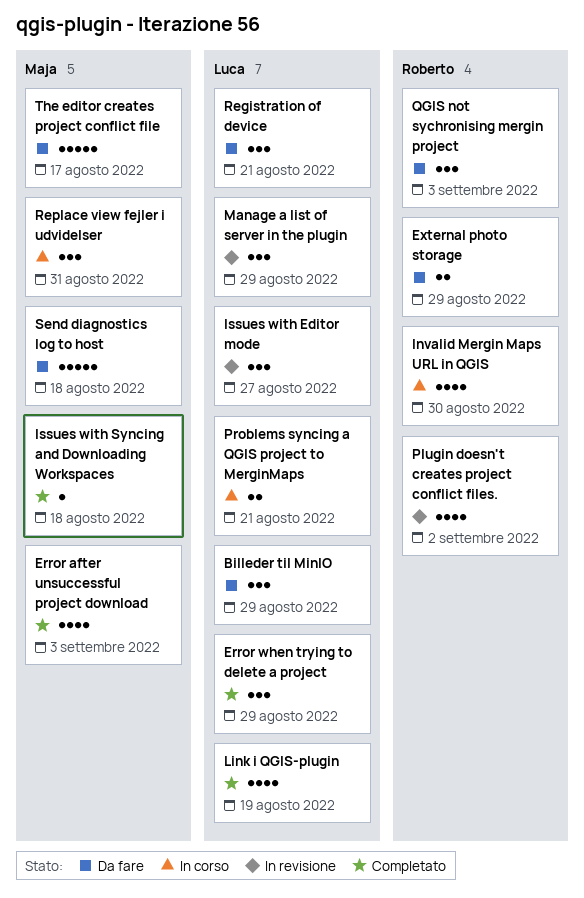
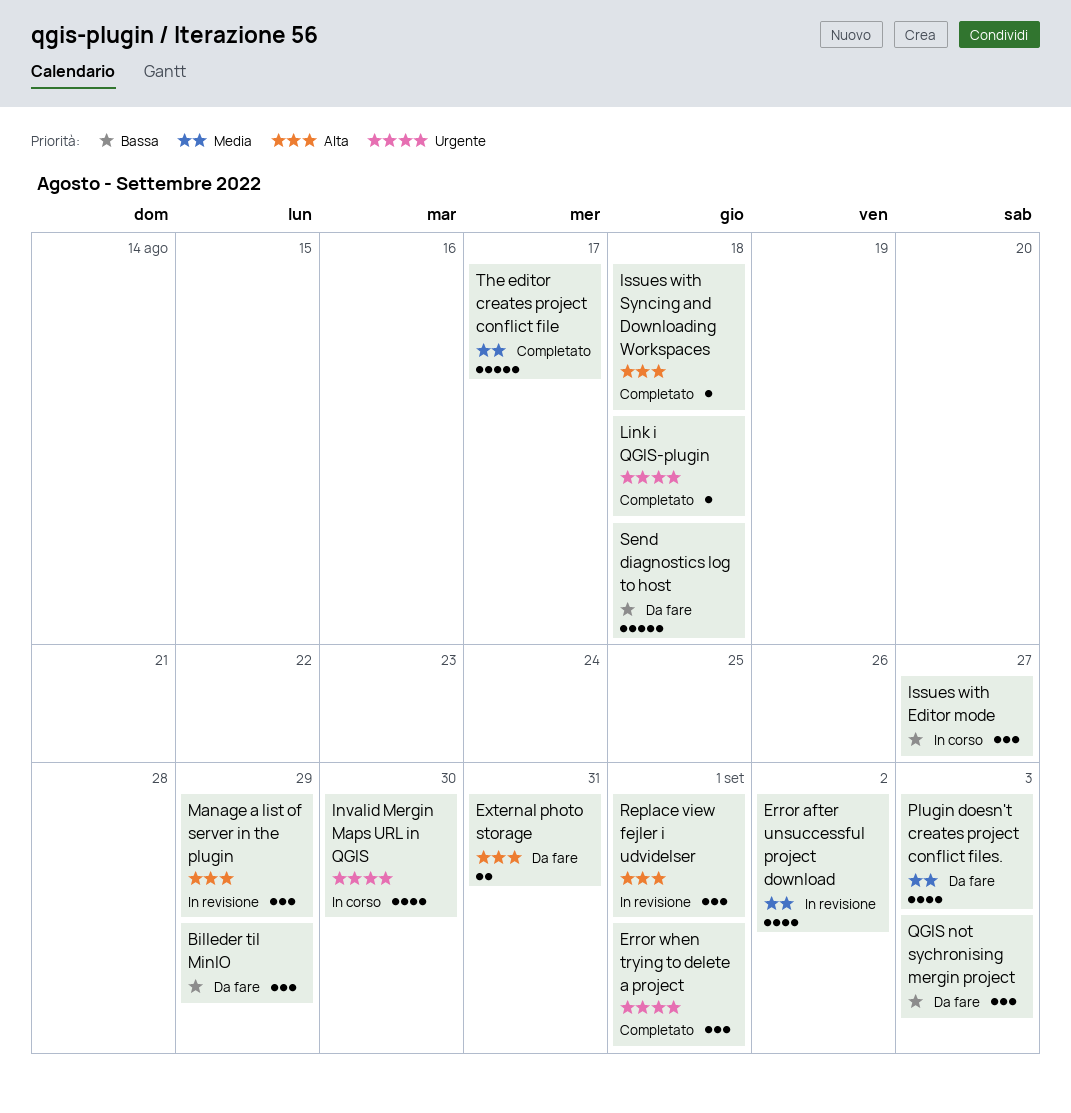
Error after unsuccessful project download, status: Completato -> In revisione
Error after unsuccessful project download, due: Sep 3 -> Sep 2
Error when trying to delete a project, due: Aug 29 -> Sep 1
External photo storage, due: Aug 29 -> Aug 31
Issues with Editor mode, status: In revisione -> In corso
Link i QGIS-plugin, estimate: 4 -> 1
Link i QGIS-plugin, due: Aug 19 -> Aug 18
Plugin doesn't creates project conflict files., status: In revisione -> Da fare
Plugin doesn't creates project conflict files., due: Sep 2 -> Sep 3
Problems syncing a QGIS project to MerginMaps: present -> none
Registration of device: present -> none
Replace view fejler i udvidelser, status: In corso -> In revisione
Replace view fejler i udvidelser, due: Aug 31 -> Sep 1
The editor creates project conflict file, status: Da fare -> Completato

